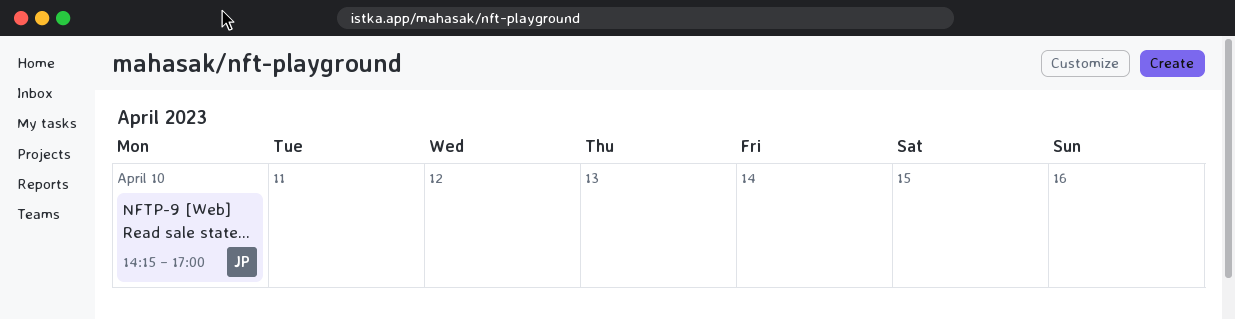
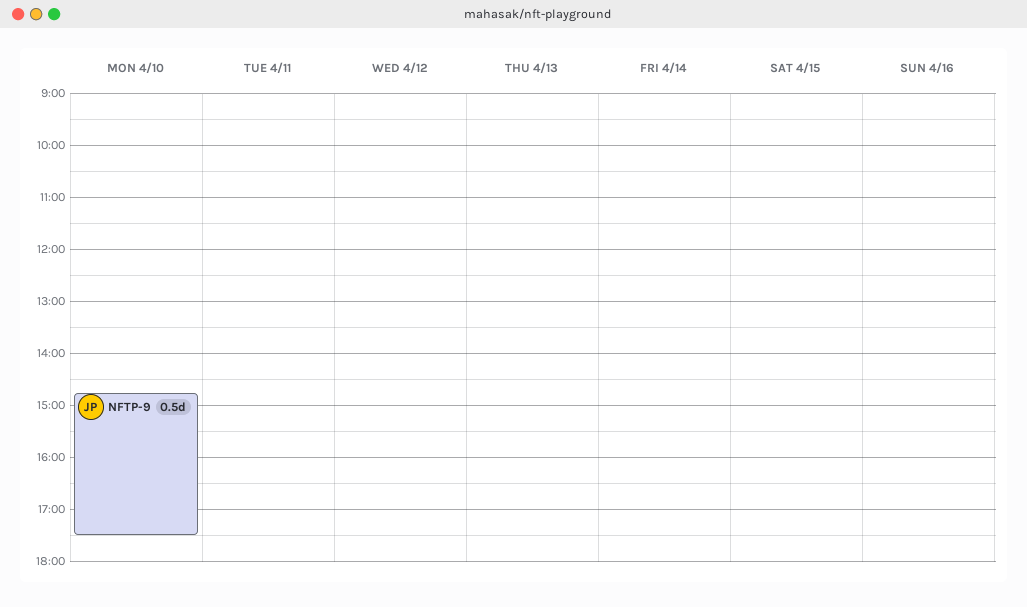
NFTP-9, begins: 14:15 -> 14:45
NFTP-9, ends: 17:00 -> 17:30

